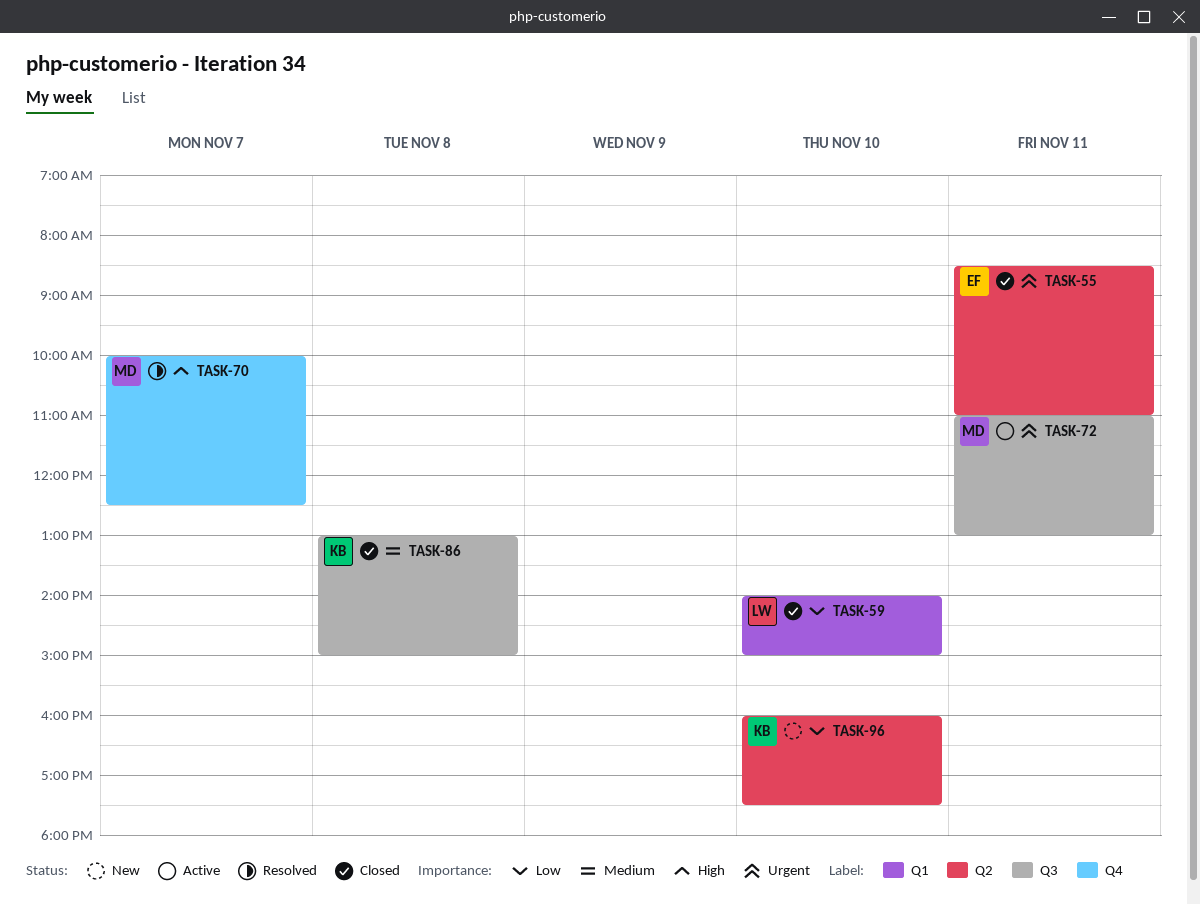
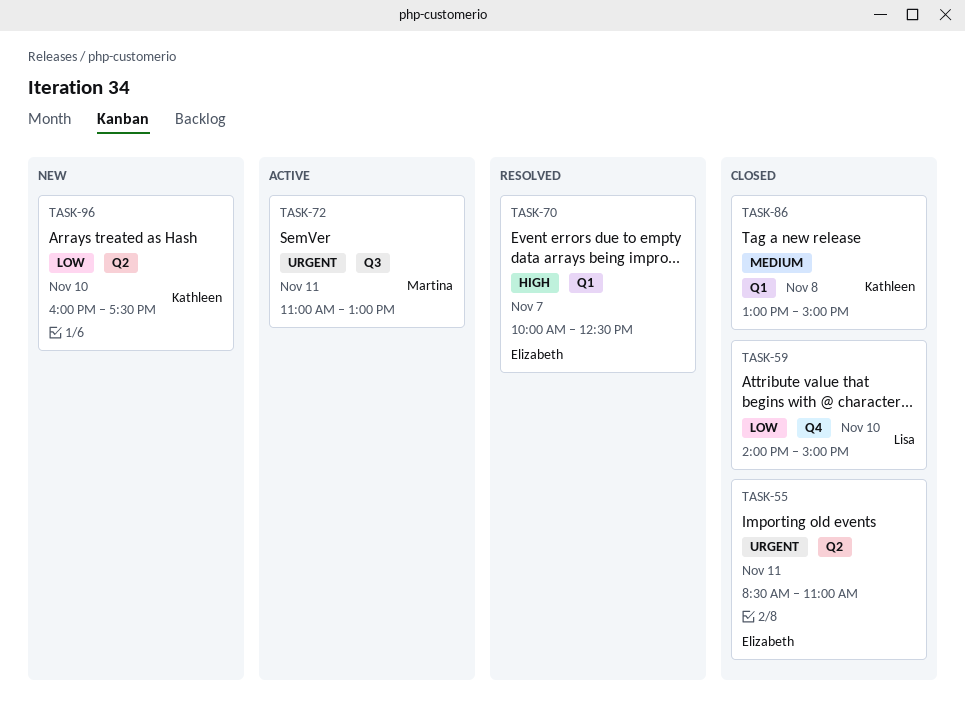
TASK-59, label: Q1 -> Q4
TASK-70, owner: Martina -> Elizabeth
TASK-70, label: Q4 -> Q1
TASK-86, label: Q3 -> Q1

